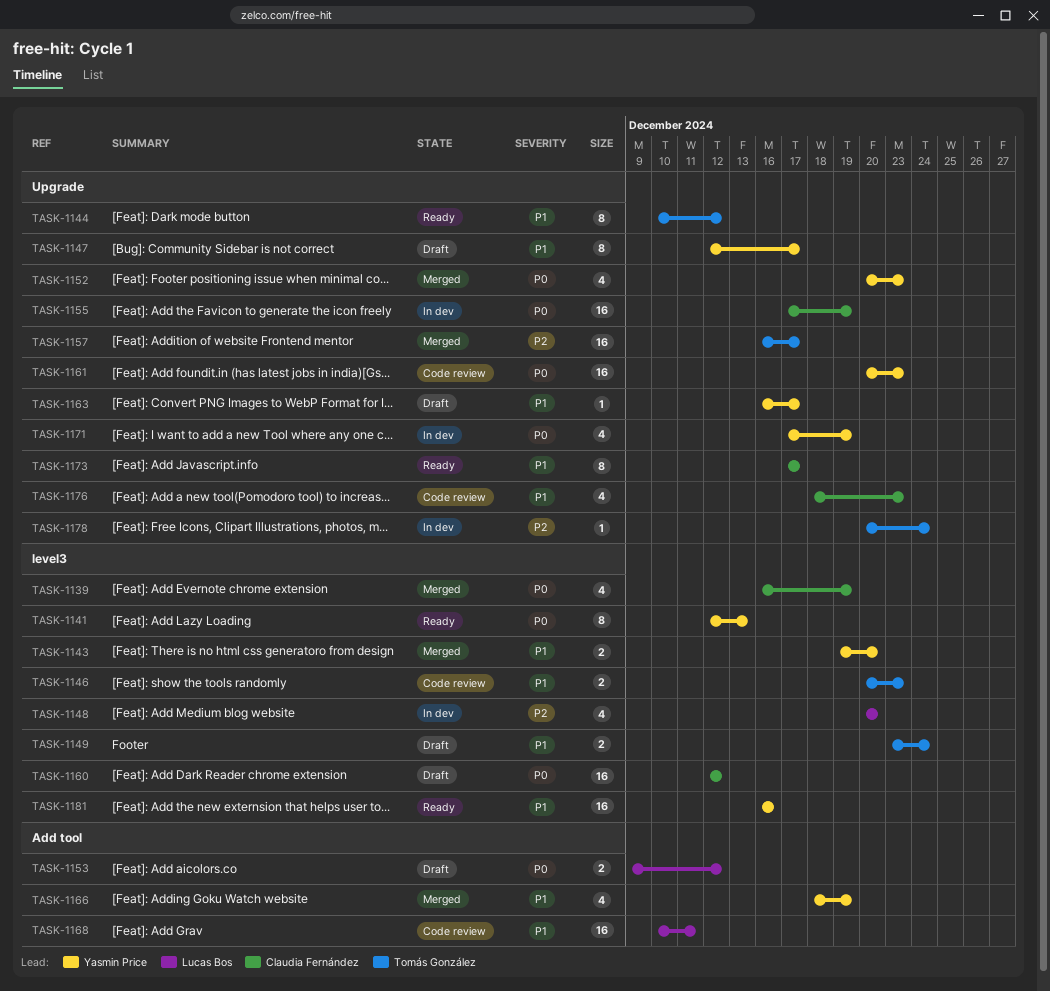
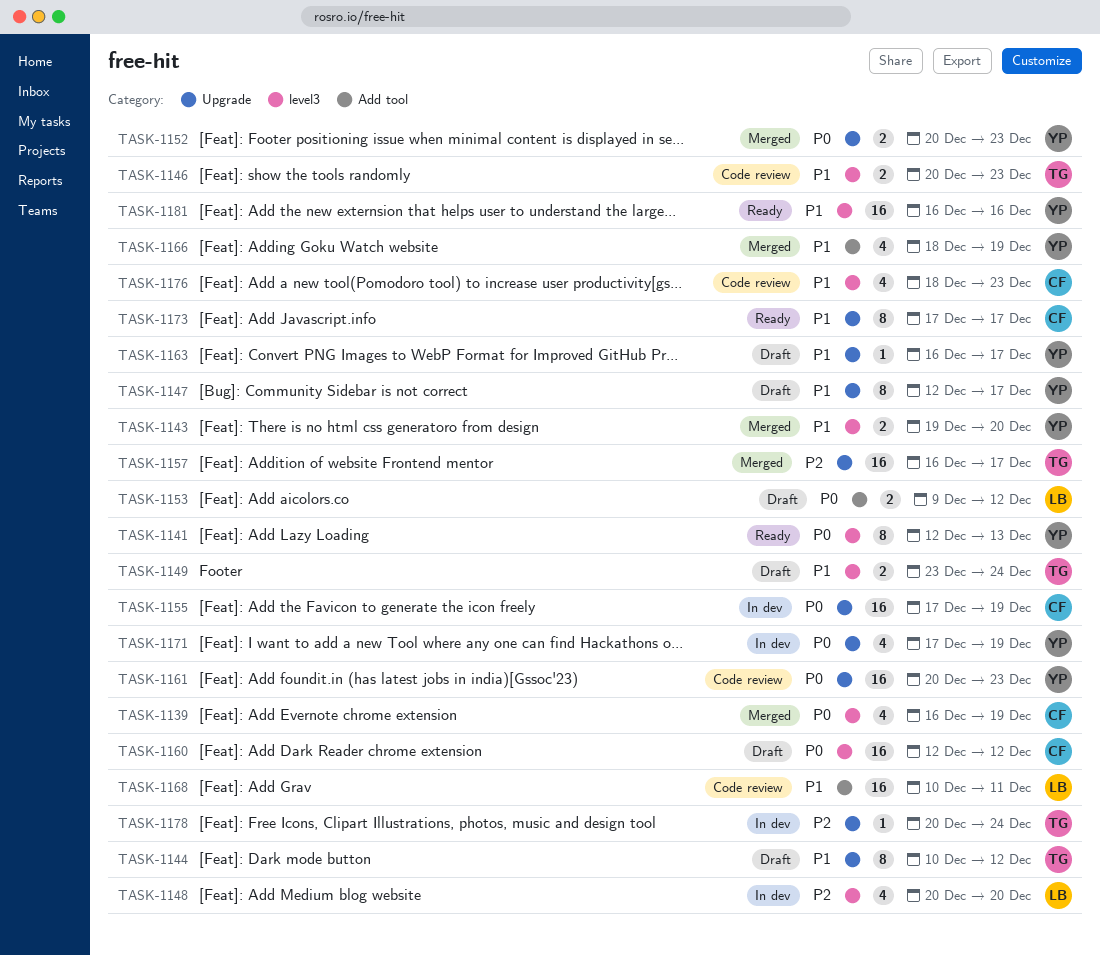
TASK-1144, status: Ready -> Draft
TASK-1152, estimate: 4 -> 2
TASK-1176, label: Upgrade -> level3

